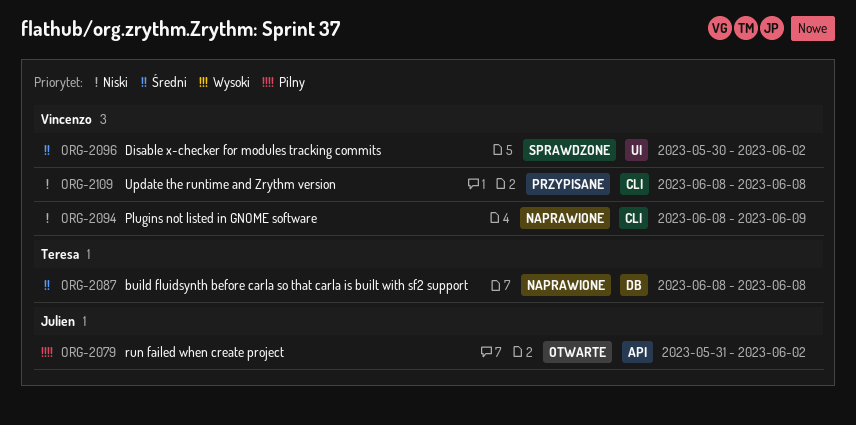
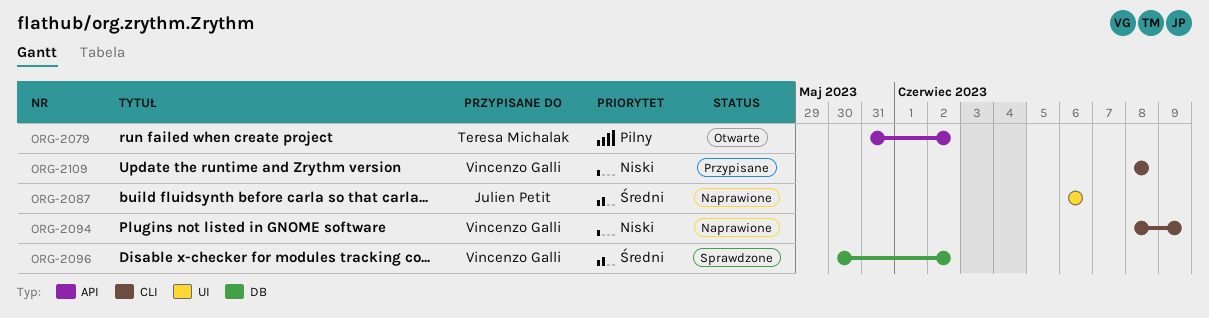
ORG-2079, owner: Julien Petit -> Teresa Michalak
ORG-2087, owner: Teresa Michalak -> Julien Petit
ORG-2087, label: DB -> UI
ORG-2087, start: Jun 8 -> Jun 6
ORG-2087, due: Jun 8 -> Jun 6
ORG-2096, label: UI -> DB

